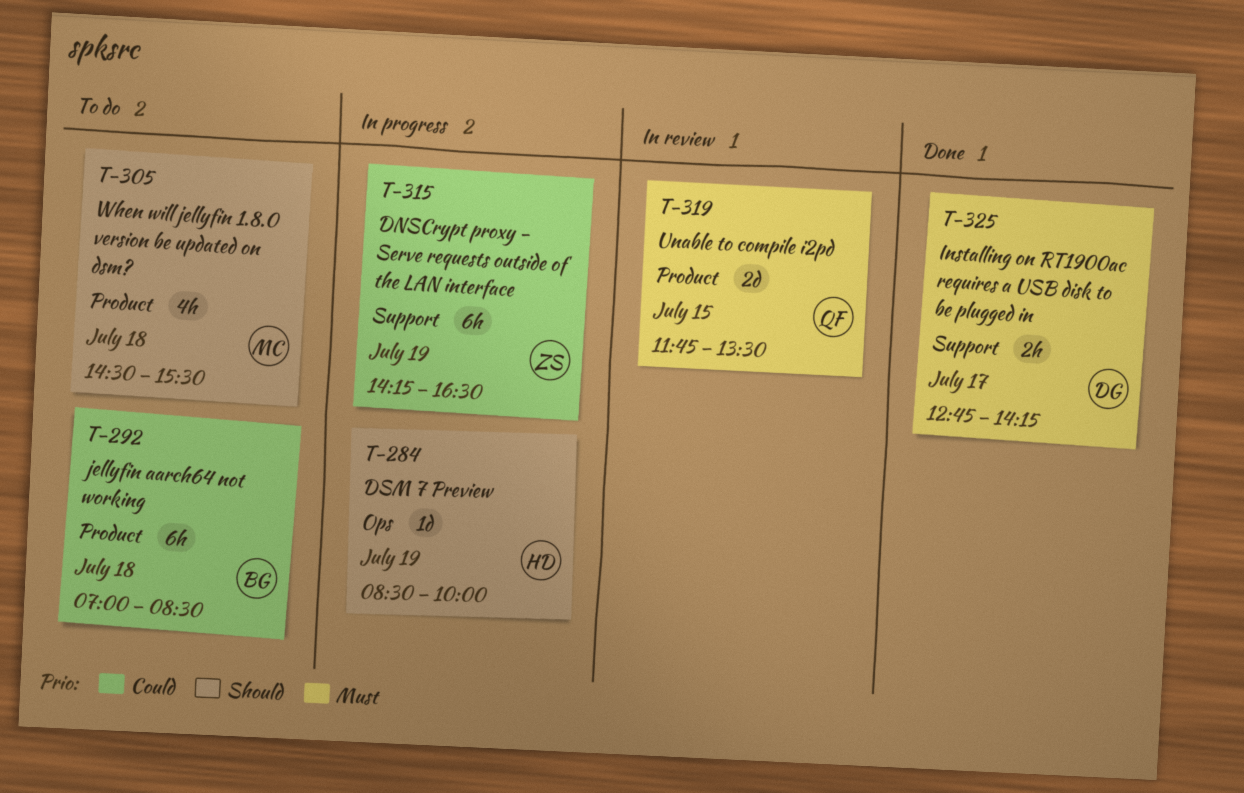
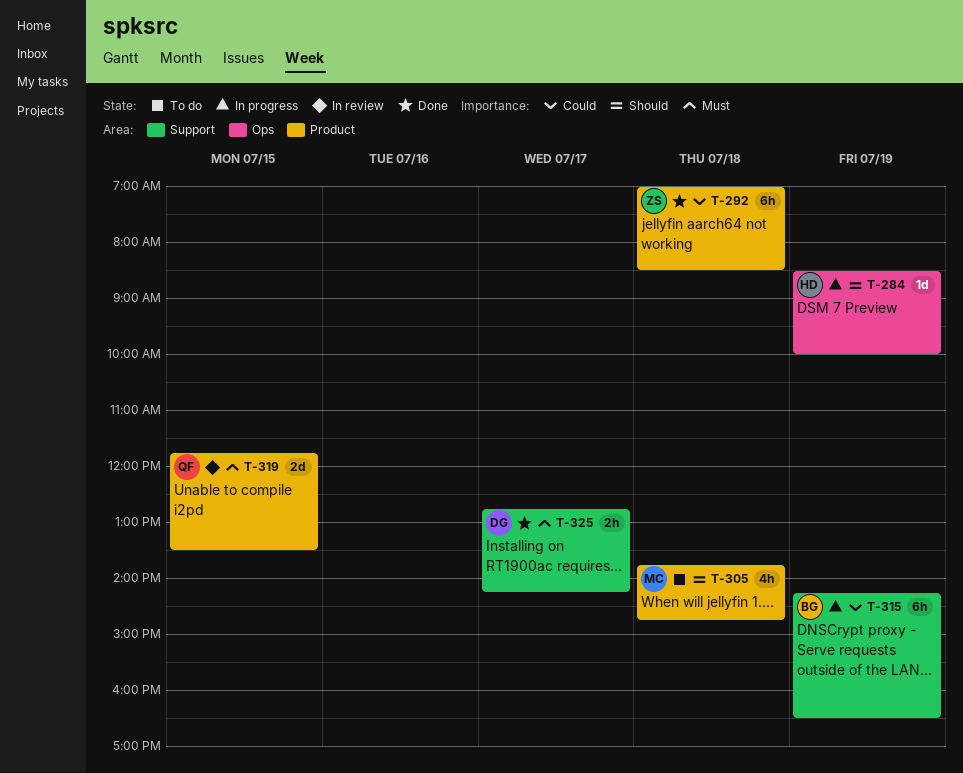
T-292, status: To do -> Done
T-292, owner: BG -> ZS
T-305, begins: 14:30 -> 13:45
T-305, ends: 15:30 -> 14:45
T-315, owner: ZS -> BG

